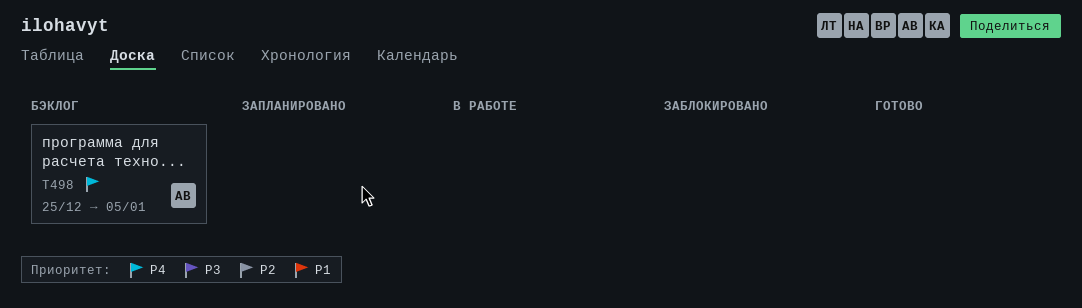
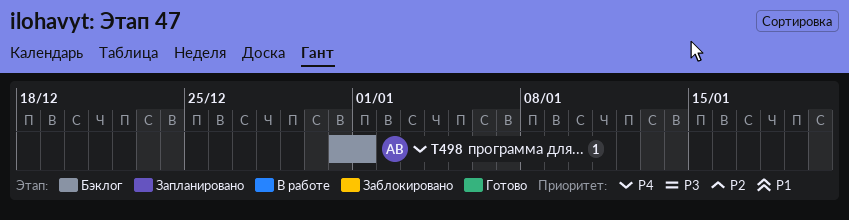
T498, start: Dec 25 -> Dec 31
T498, due: Jan 5 -> Jan 1

